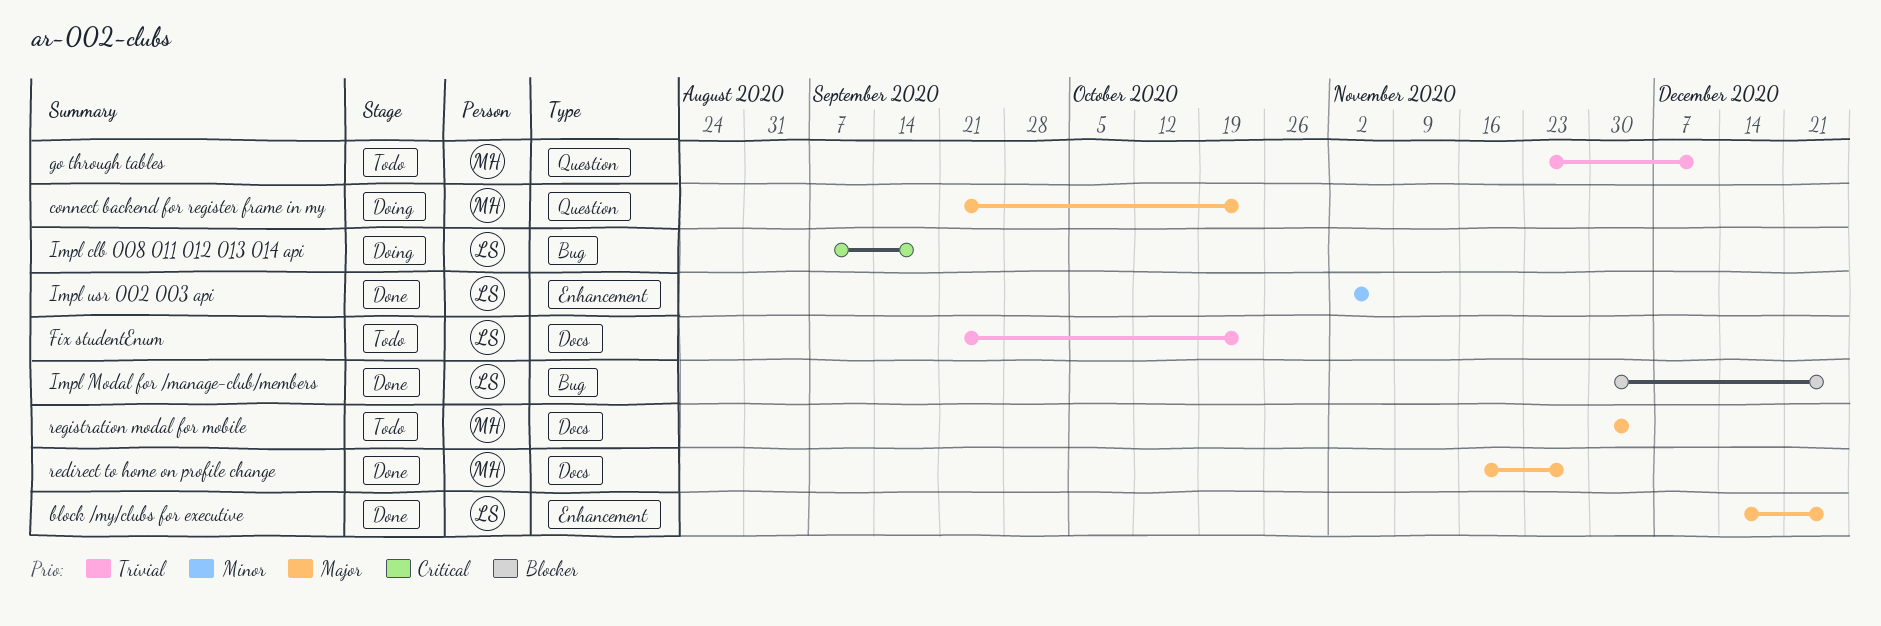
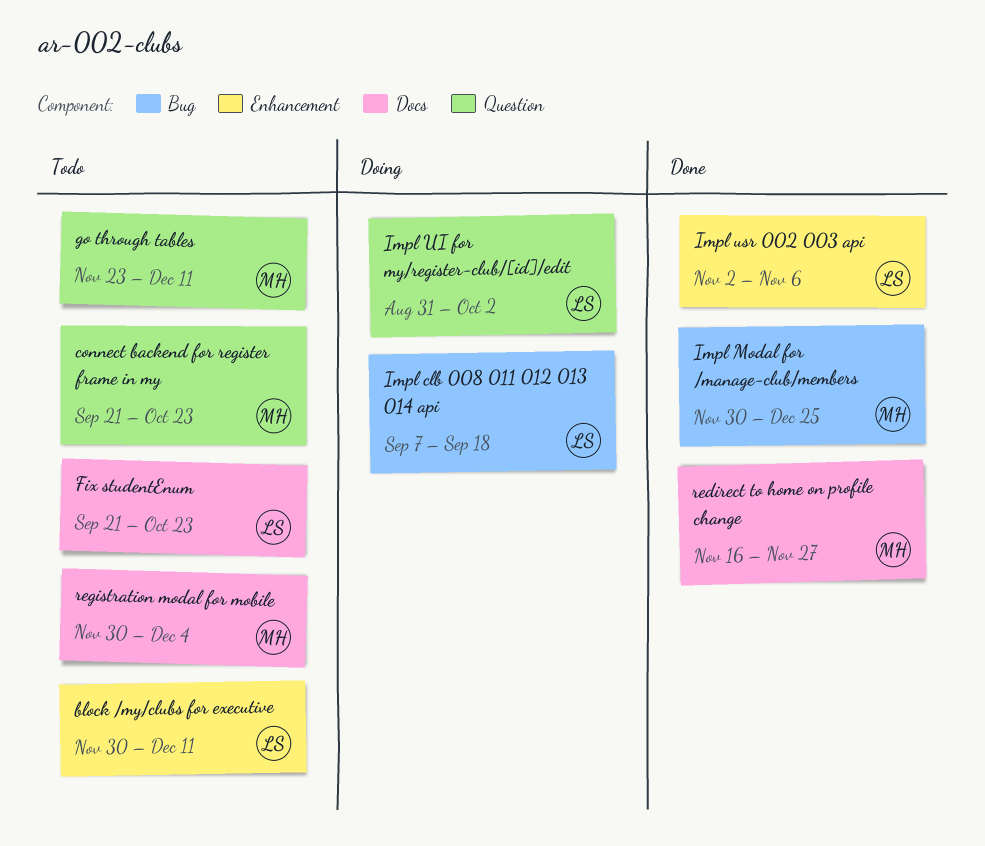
block /my/clubs for executive, status: Done -> Todo
block /my/clubs for executive, start: Dec 14 -> Nov 30
block /my/clubs for executive, due: Dec 25 -> Dec 11
connect backend for register frame in my, status: Doing -> Todo
Impl Modal for /manage-club/members, owner: LS -> MH
Impl UI for my/register-club/[id]/edit: none -> present

